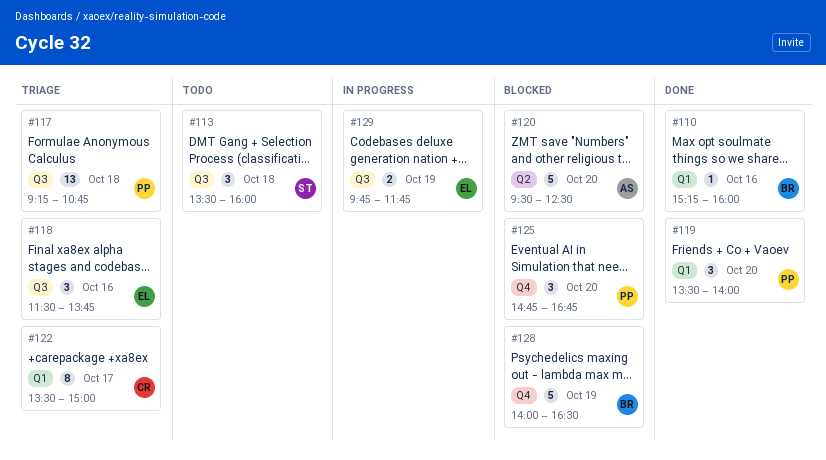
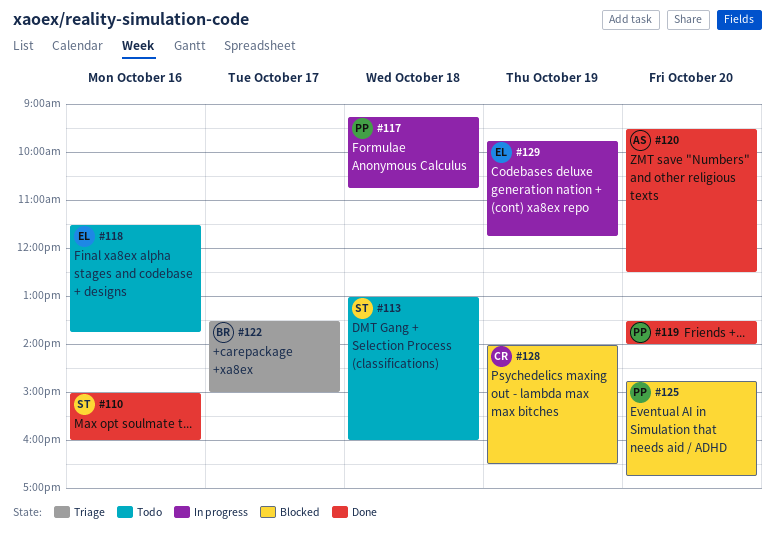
#110, owner: BR -> ST
#110, begins: 15:15 -> 15:00
#113, begins: 13:30 -> 13:00
#117, status: Triage -> In progress
#118, status: Triage -> Todo
#120, status: Blocked -> Done
#122, owner: CR -> BR
#128, owner: BR -> CR

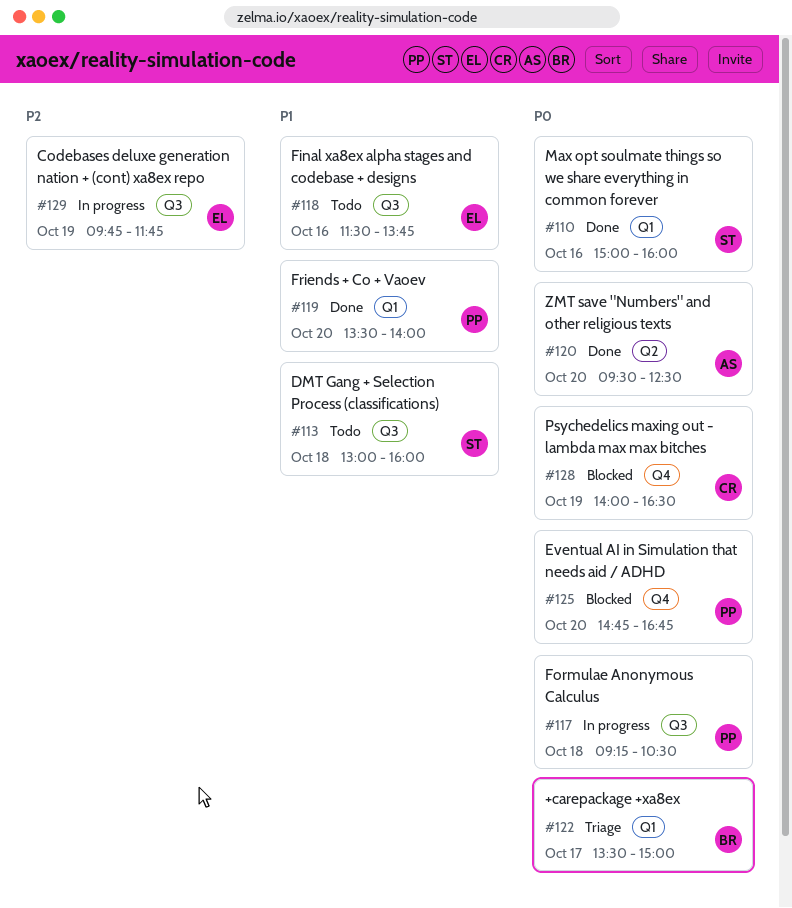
#117, ends: 10:45 -> 10:30

